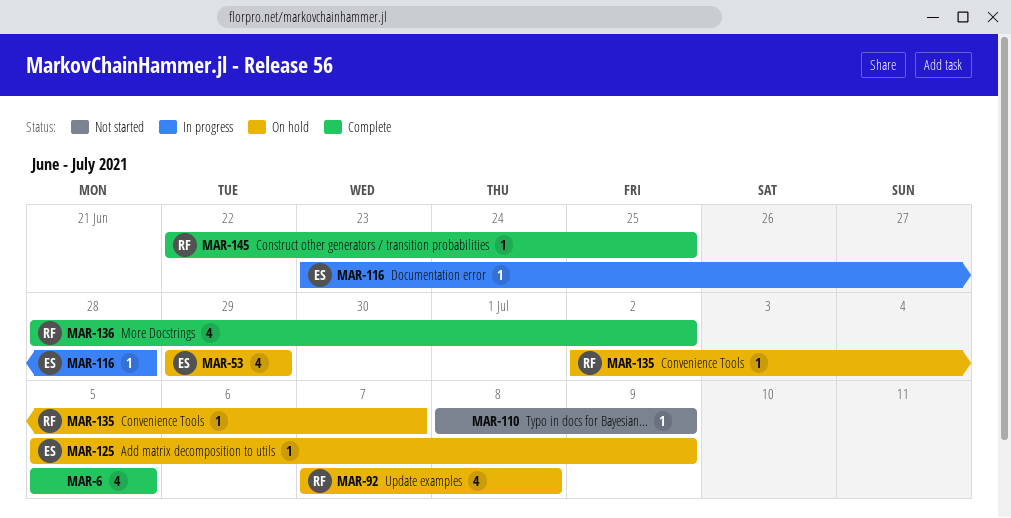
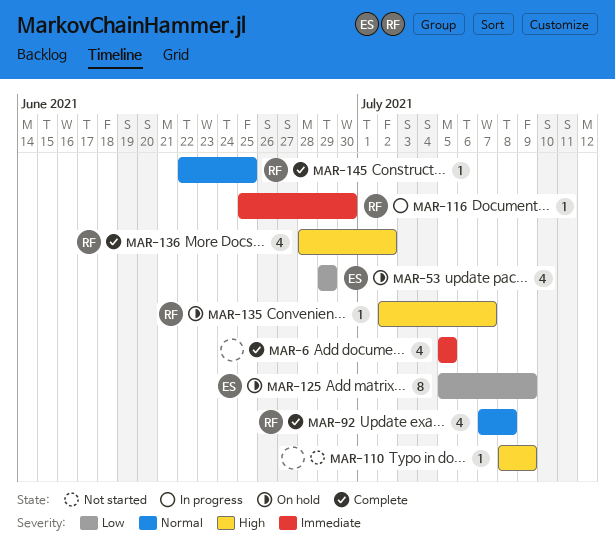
MAR-92, status: On hold -> Complete
MAR-116, owner: ES -> RF
MAR-116, start: Jun 23 -> Jun 25
MAR-116, due: Jun 28 -> Jun 30
MAR-125, estimate: 1 -> 8

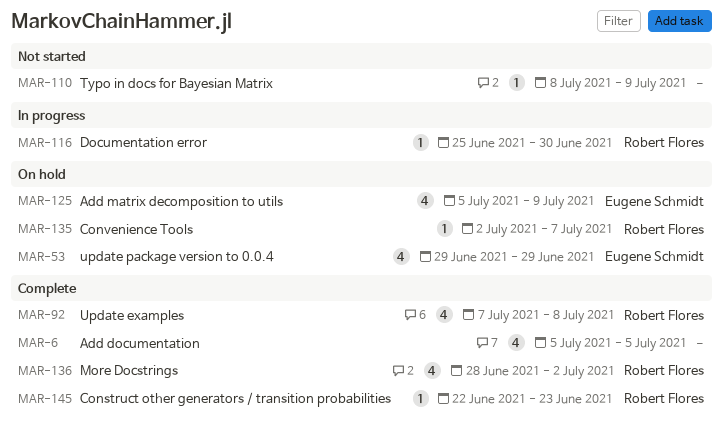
MAR-125, estimate: 8 -> 4
MAR-145, due: Jun 25 -> Jun 23

